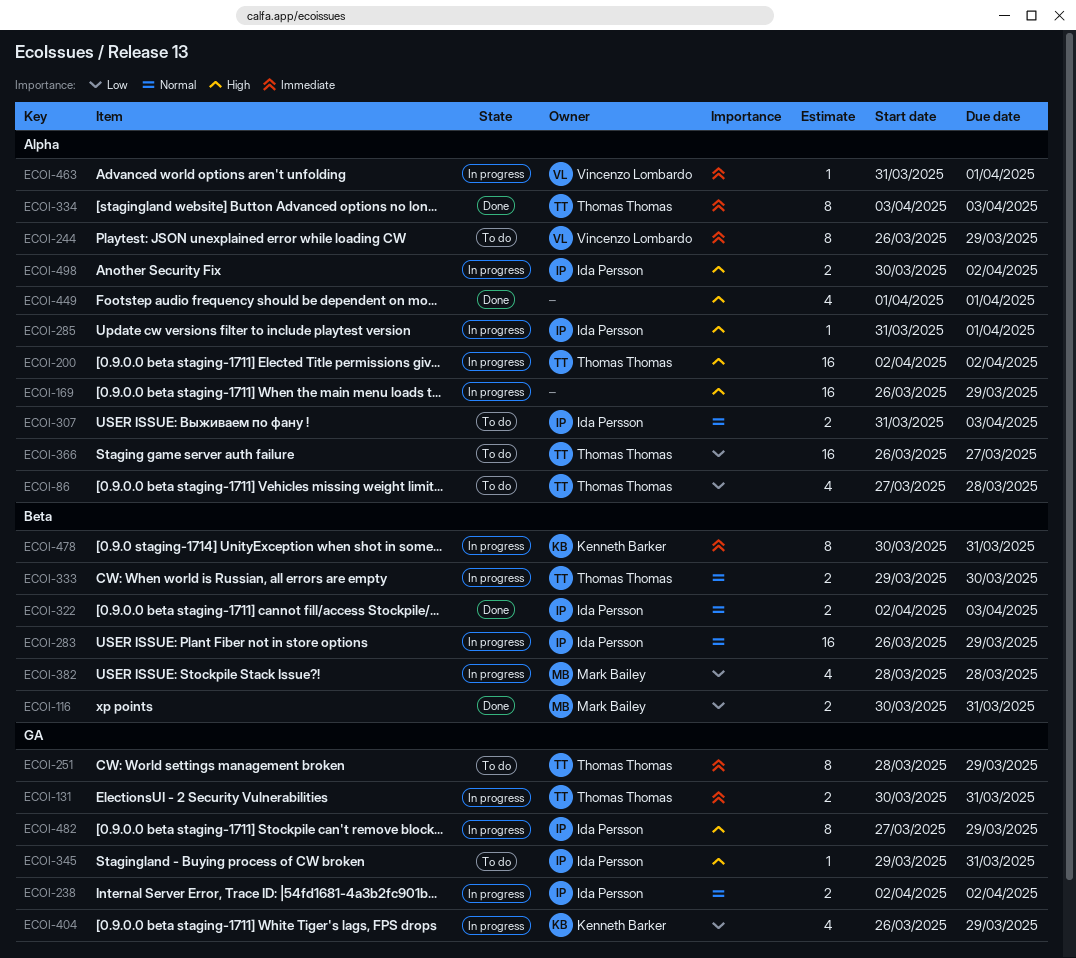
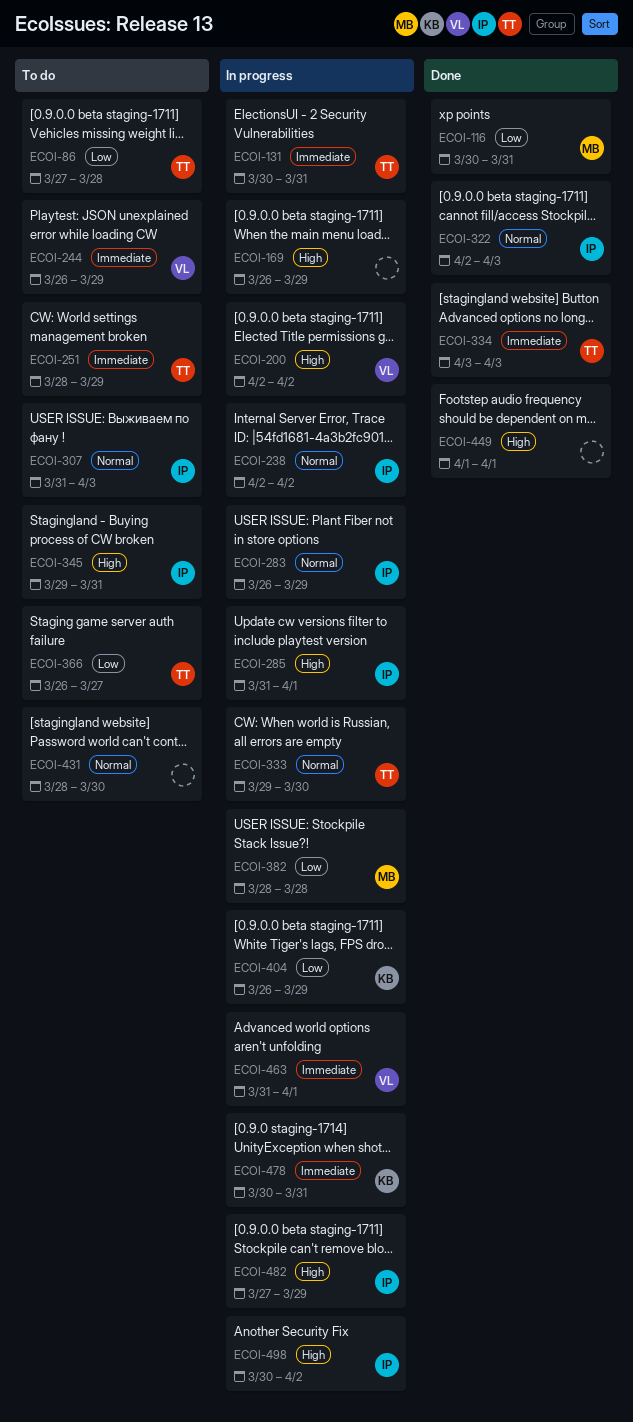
ECOI-200, owner: Thomas Thomas -> Vincenzo Lombardo
ECOI-431: none -> present

